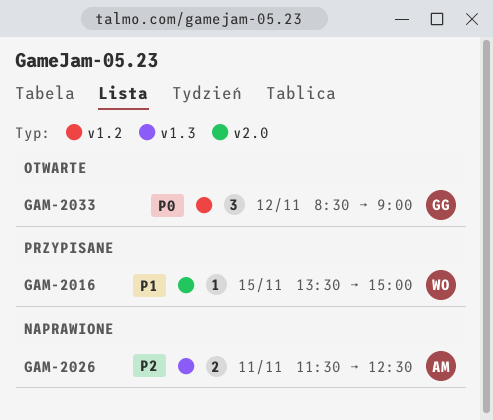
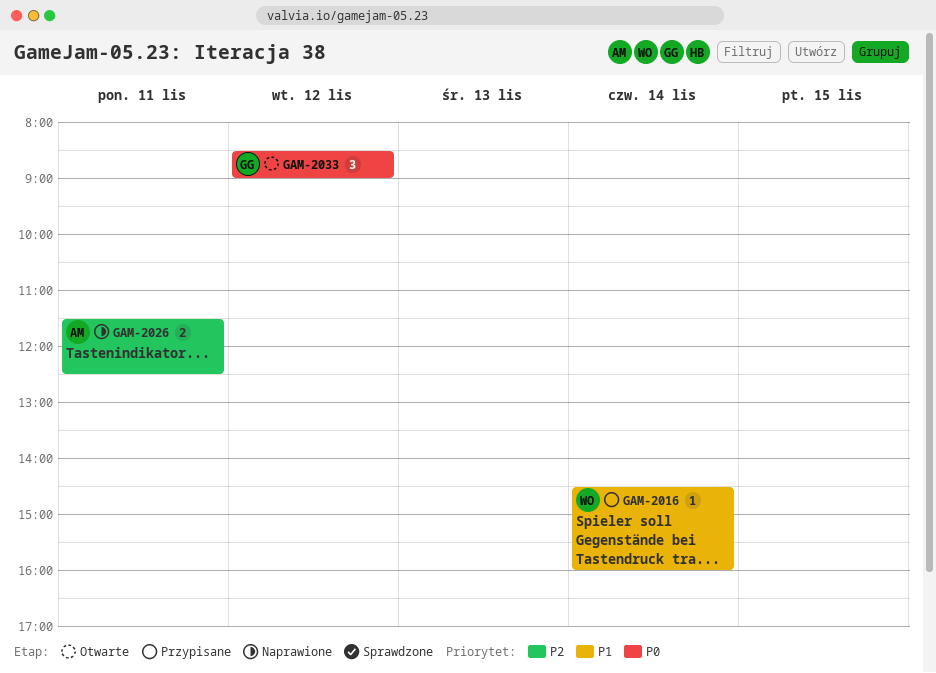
GAM-2016, day: Nov 15 -> Nov 14
GAM-2016, begins: 13:30 -> 14:30
GAM-2016, ends: 15:00 -> 16:00

